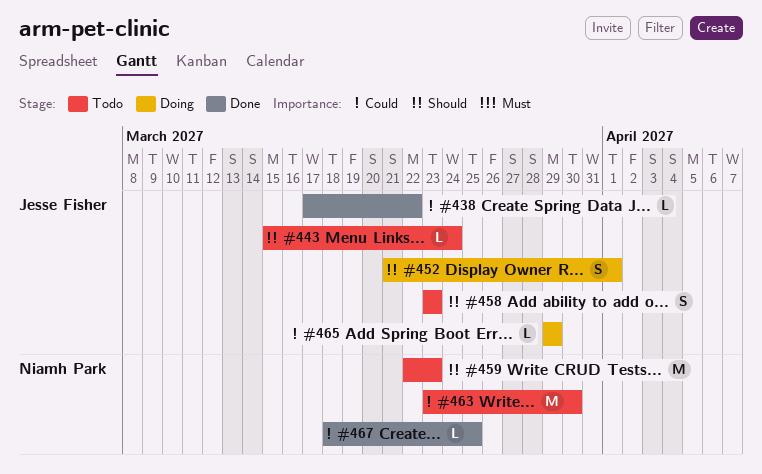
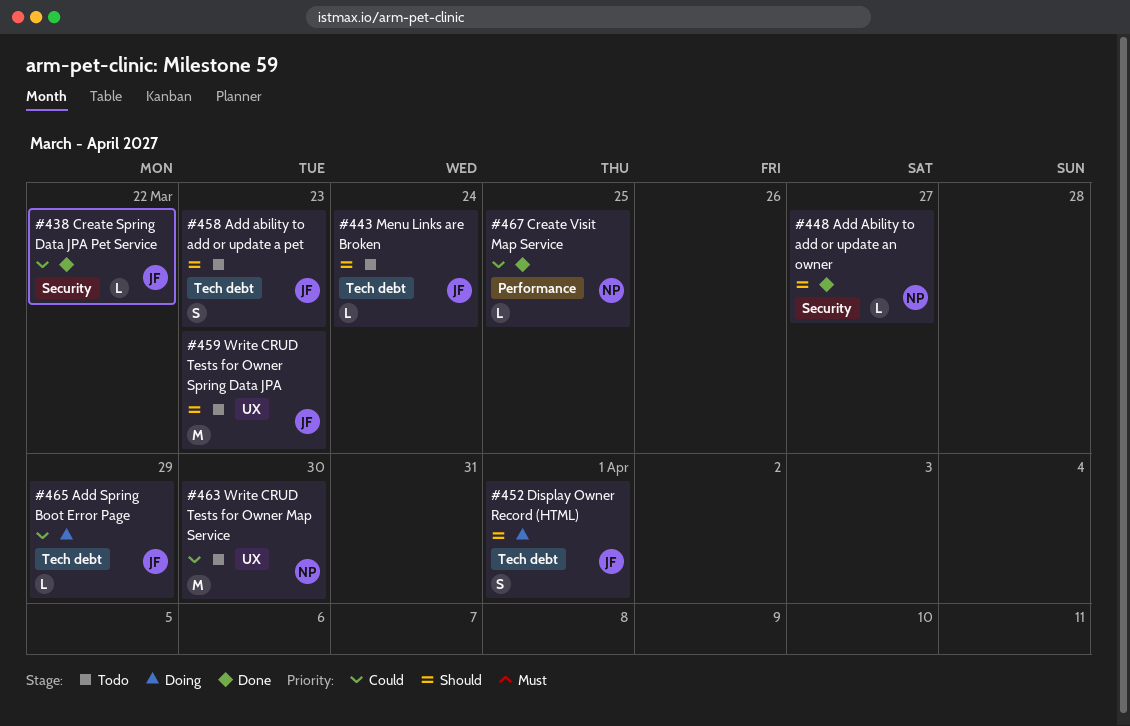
#448: none -> present
#459, owner: Niamh Park -> Jesse Fisher

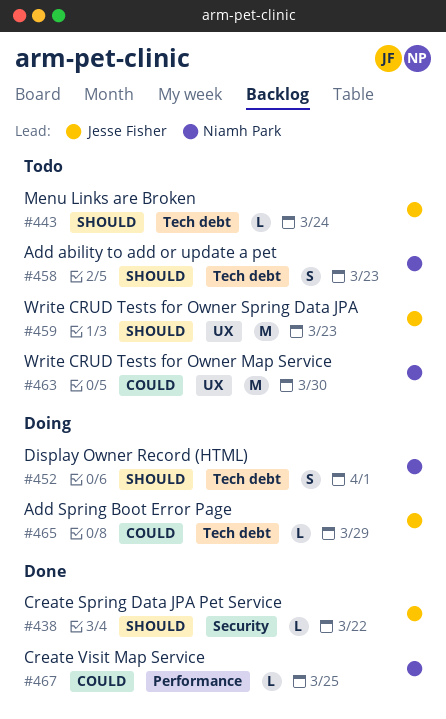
#438, priority: Could -> Should
#448: present -> none
#452, owner: Jesse Fisher -> Niamh Park
#458, owner: Jesse Fisher -> Niamh Park

